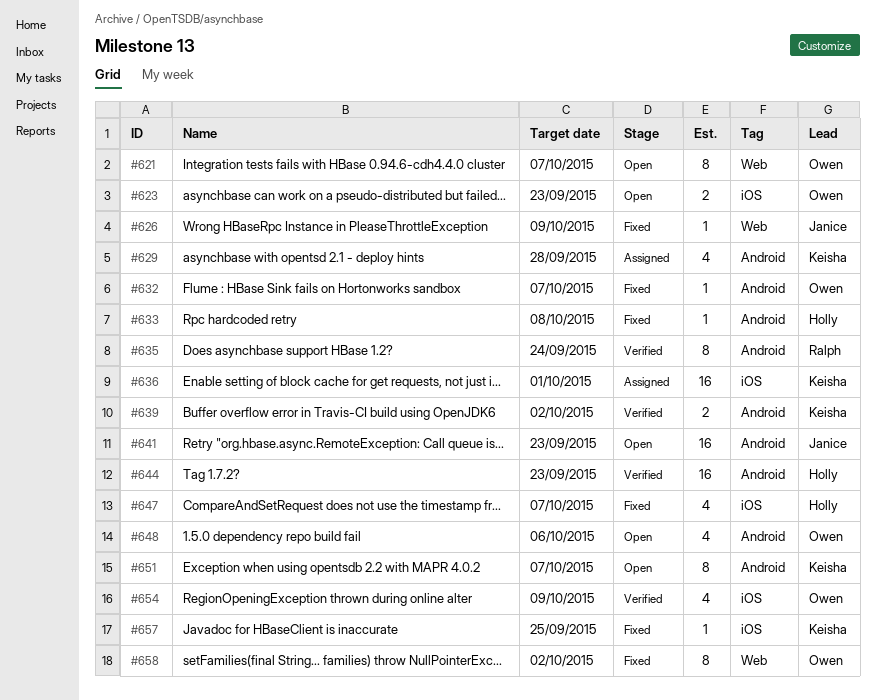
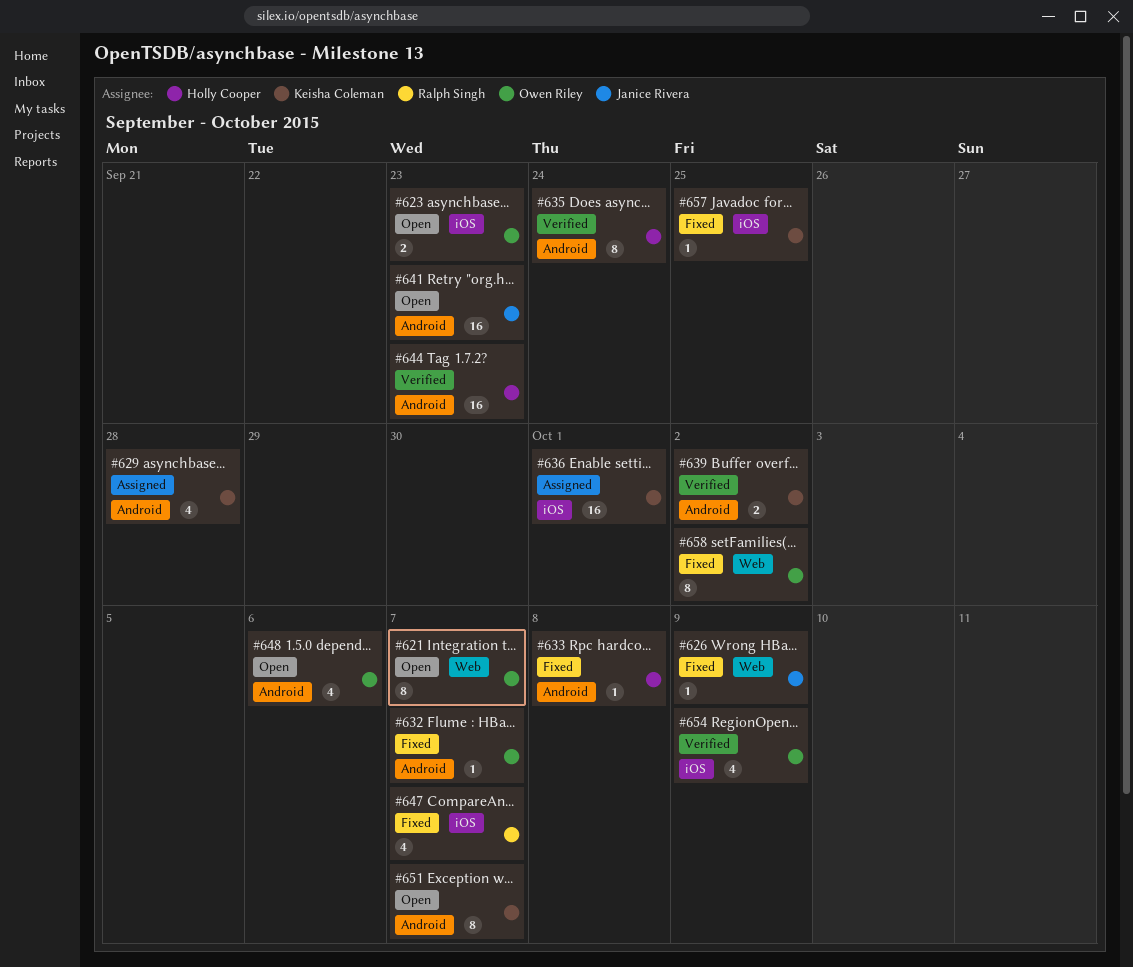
#635, owner: Ralph Singh -> Holly Cooper
#647, owner: Holly Cooper -> Ralph Singh

